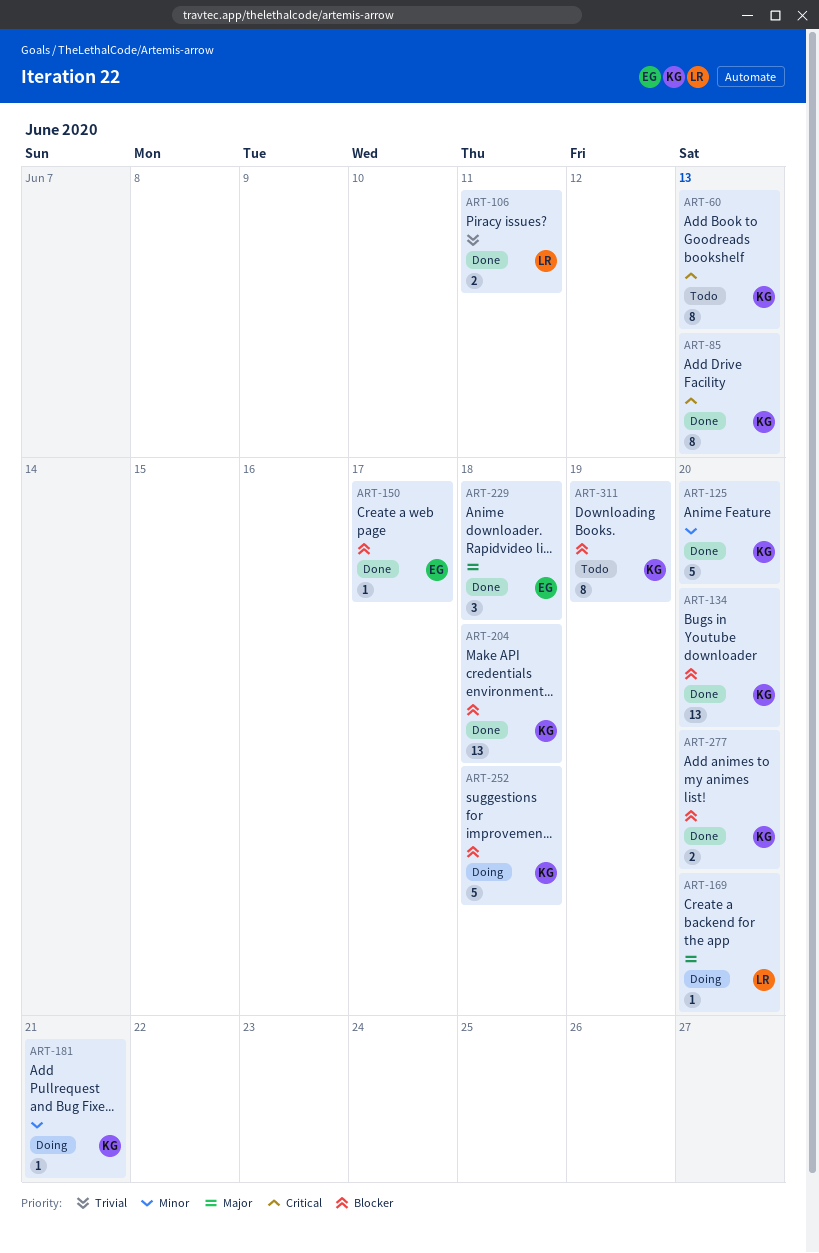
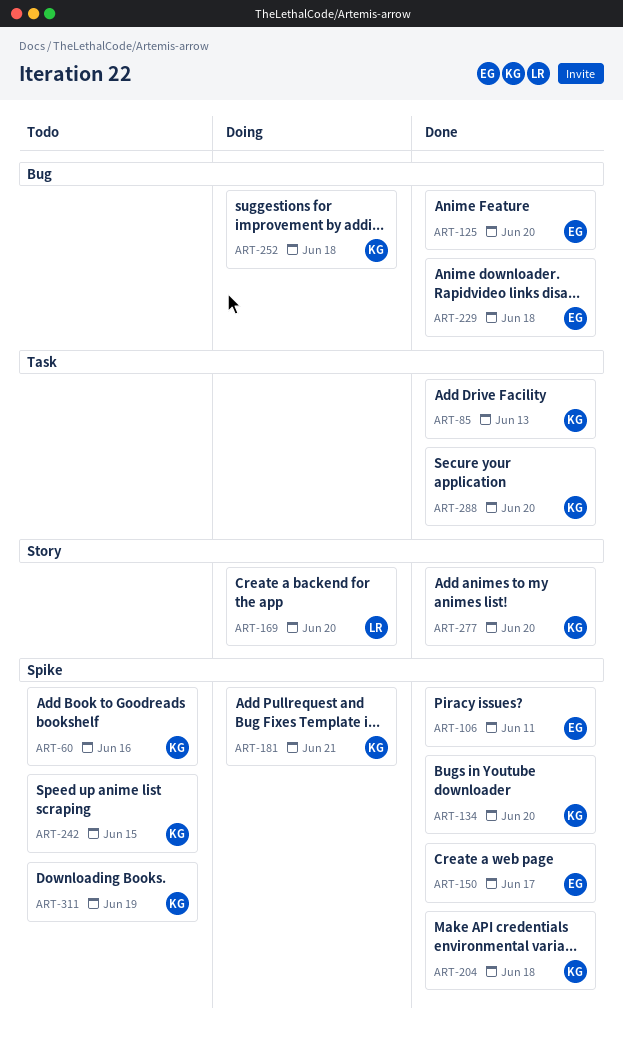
ART-60, due: Jun 13 -> Jun 16
ART-106, owner: LR -> EG
ART-125, owner: KG -> EG
ART-242: none -> present
ART-288: none -> present

